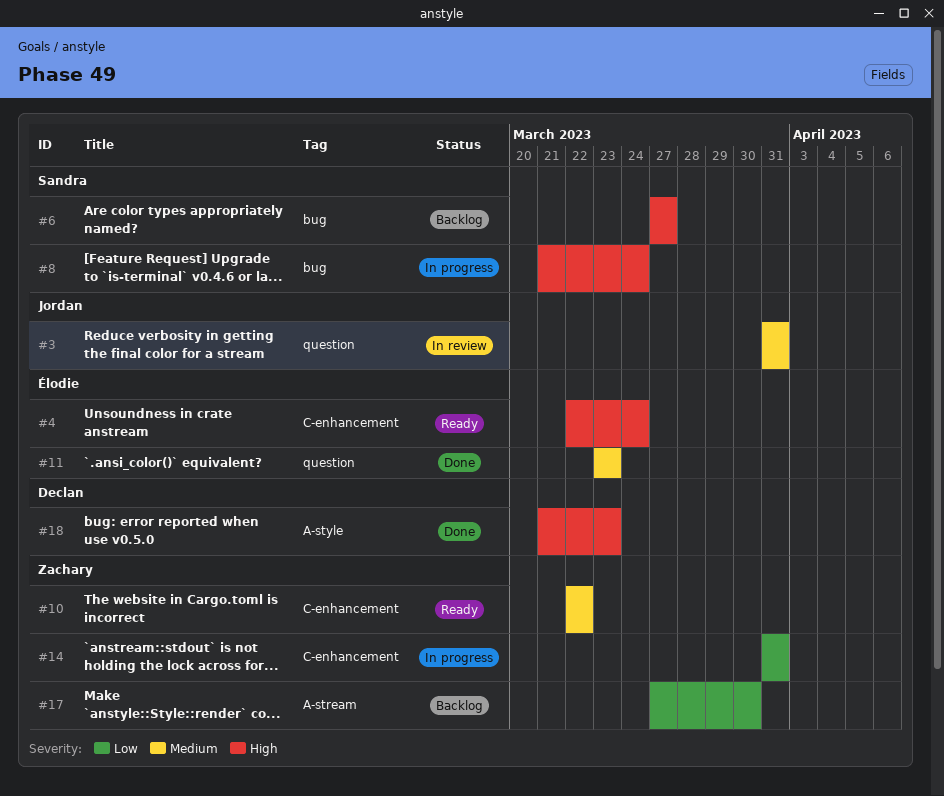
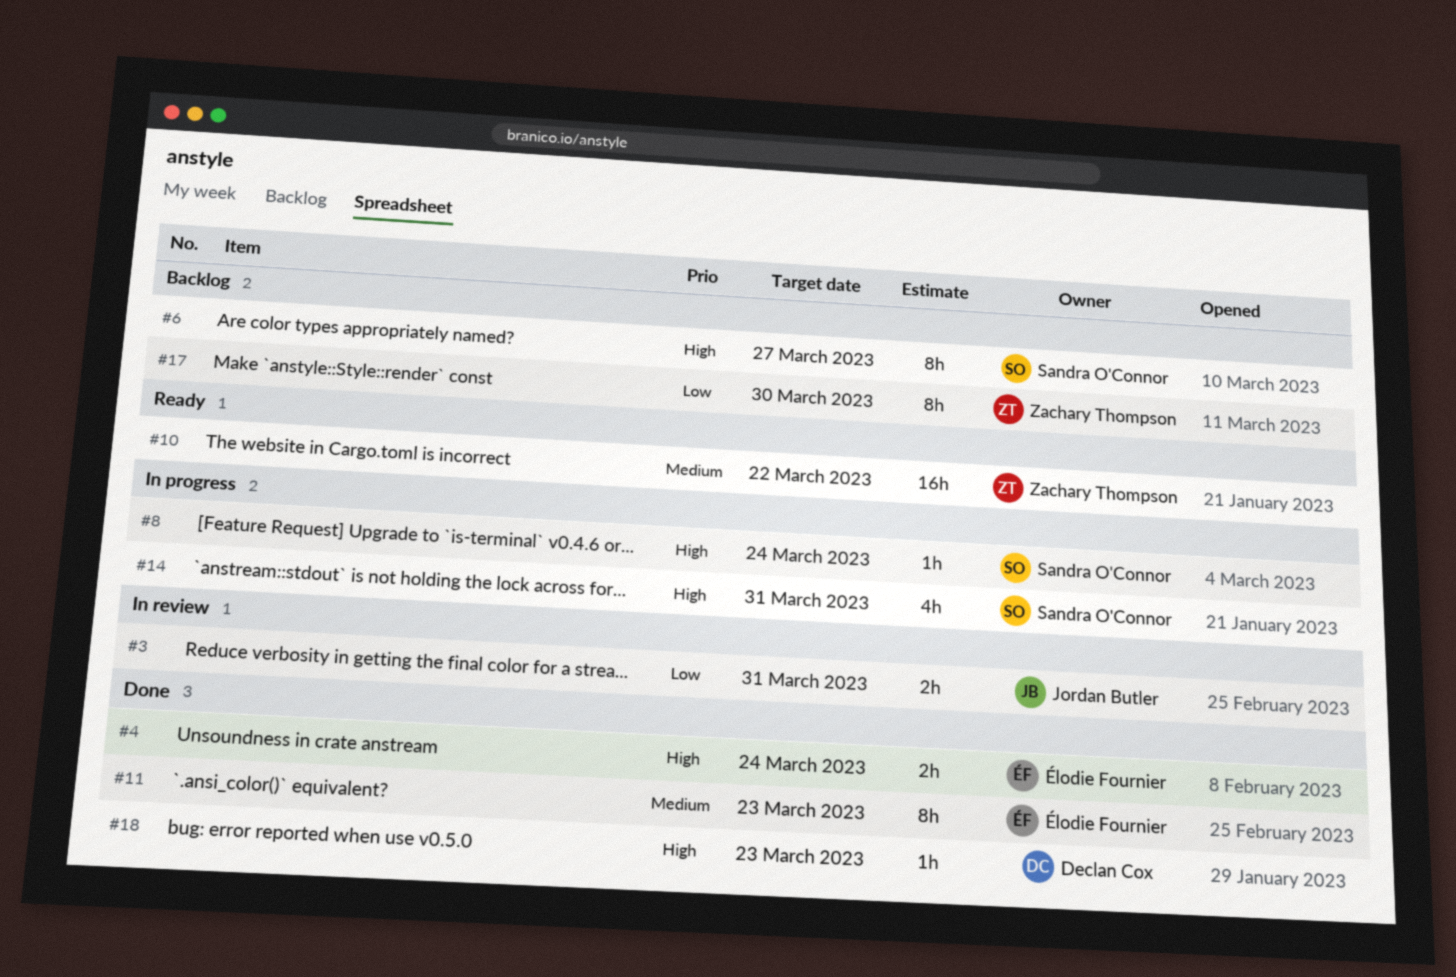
#3, priority: Medium -> Low
#4, status: Ready -> Done
#14, owner: Zachary Thompson -> Sandra O'Connor
#14, priority: Low -> High

